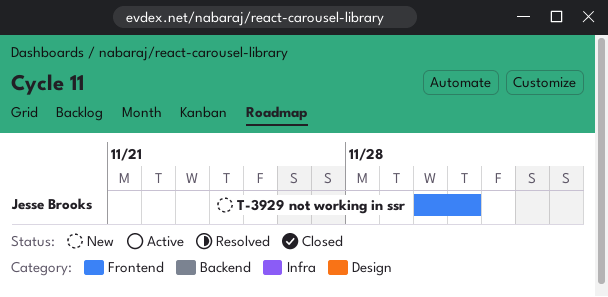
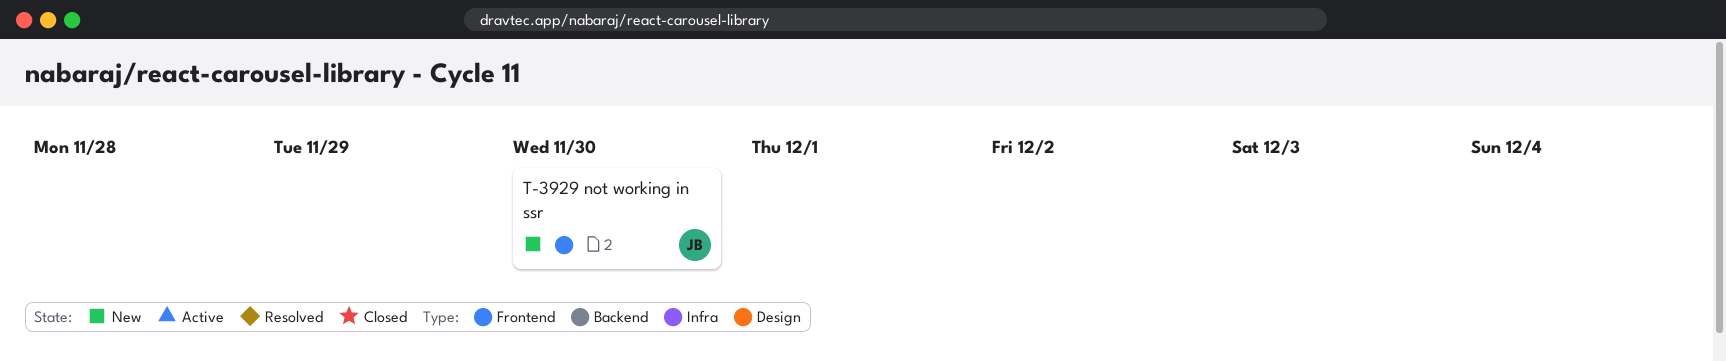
T-3929, due: Dec 1 -> Nov 30

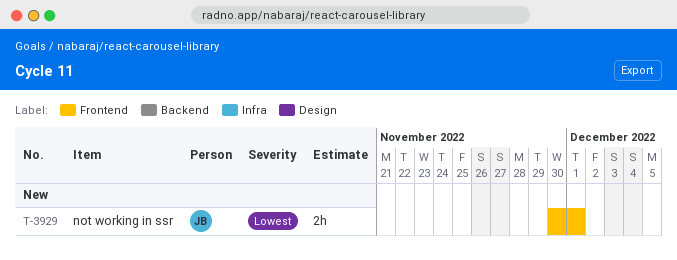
T-3929, due: Nov 30 -> Dec 1

